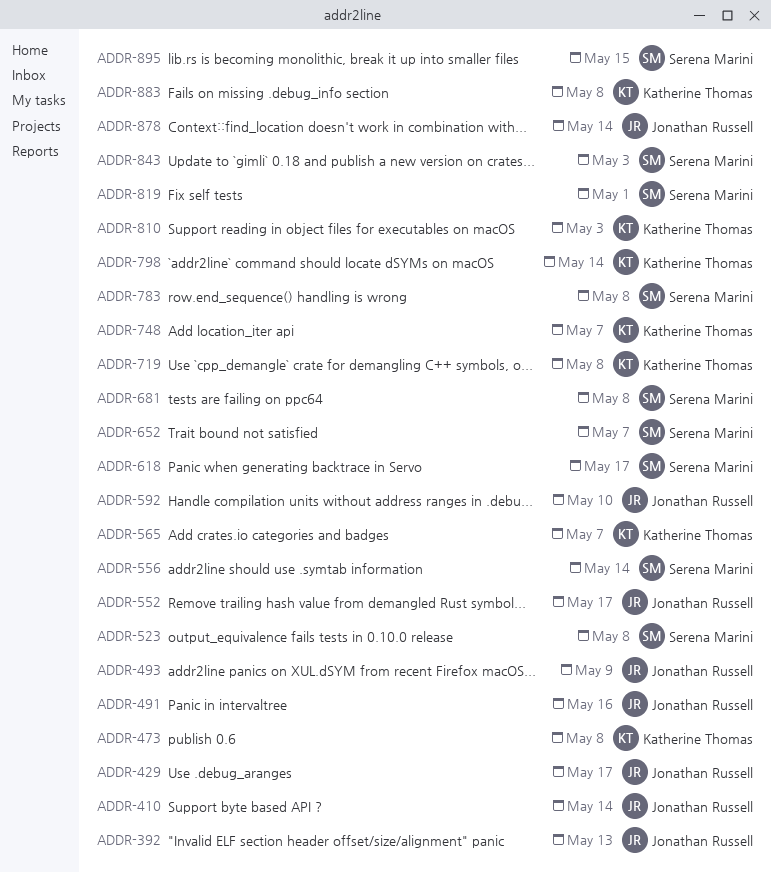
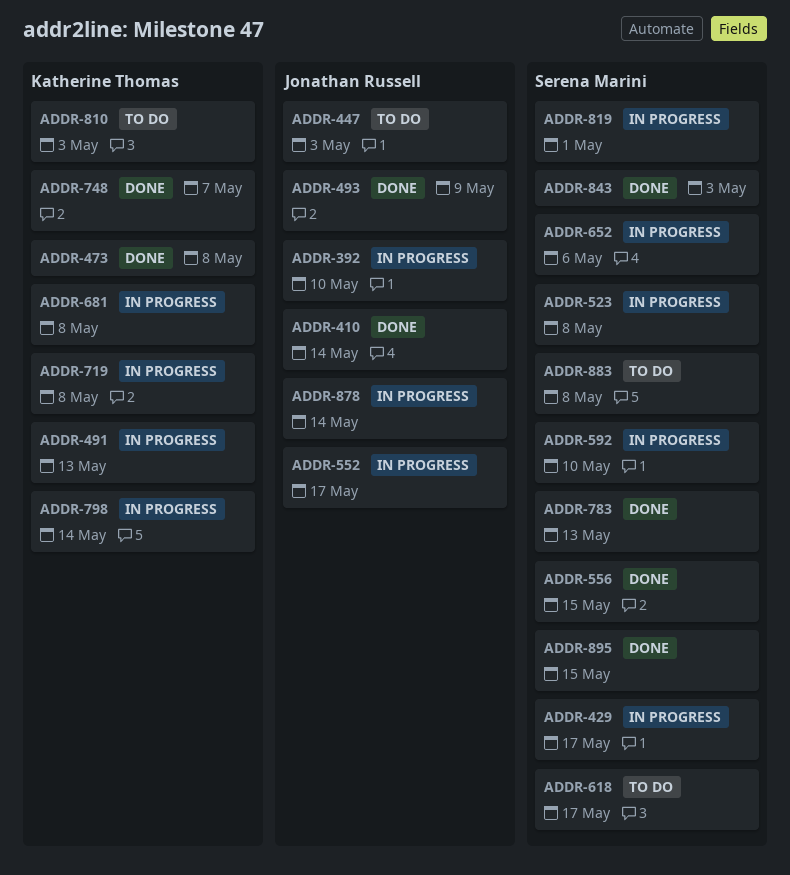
ADDR-392, due: May 13 -> May 10
ADDR-429, owner: Jonathan Russell -> Serena Marini
ADDR-447: none -> present
ADDR-491, owner: Jonathan Russell -> Katherine Thomas
ADDR-491, due: May 16 -> May 13
ADDR-556, due: May 14 -> May 15
ADDR-565: present -> none
ADDR-592, owner: Jonathan Russell -> Serena Marini
ADDR-652, due: May 7 -> May 6
ADDR-681, owner: Serena Marini -> Katherine Thomas
ADDR-783, due: May 8 -> May 13
ADDR-883, owner: Katherine Thomas -> Serena Marini

